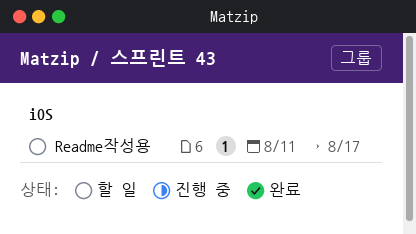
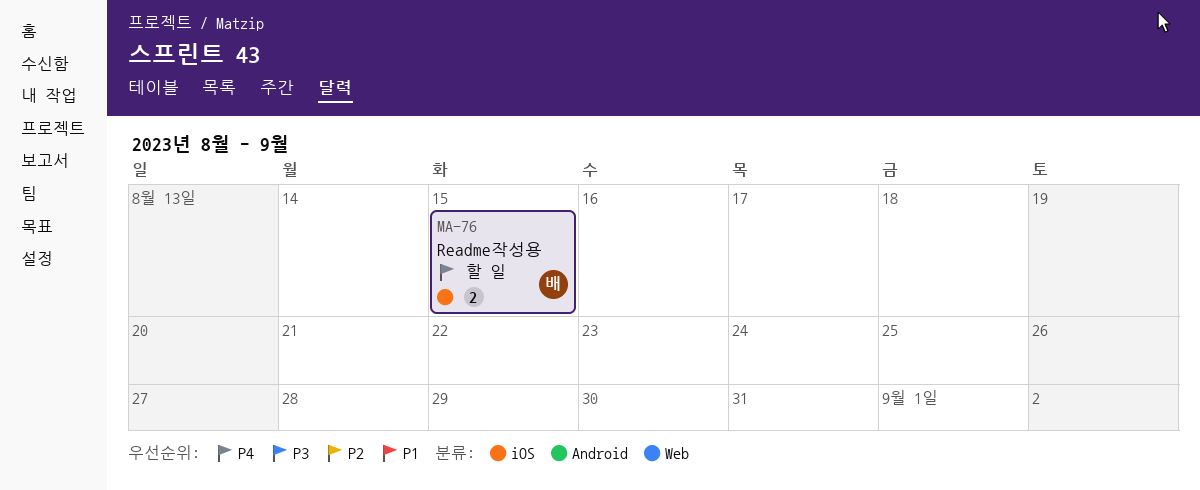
Readme작성용, estimate: 1 -> 2
Readme작성용, due: Aug 17 -> Aug 15

